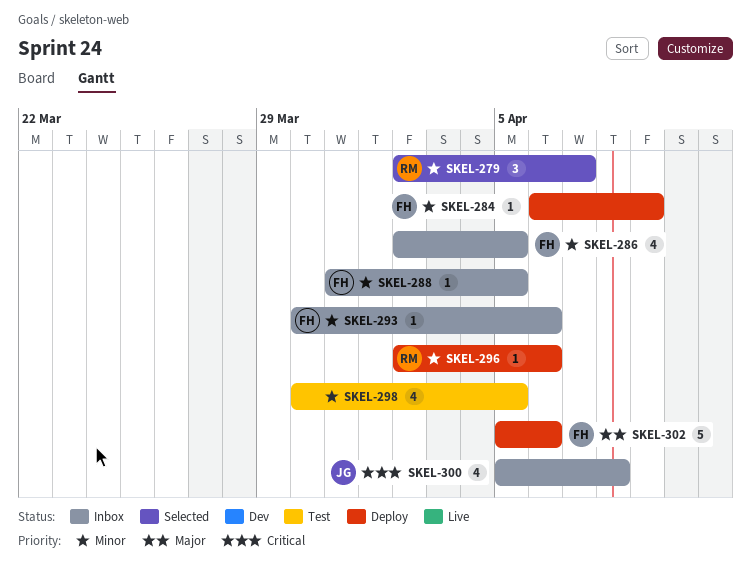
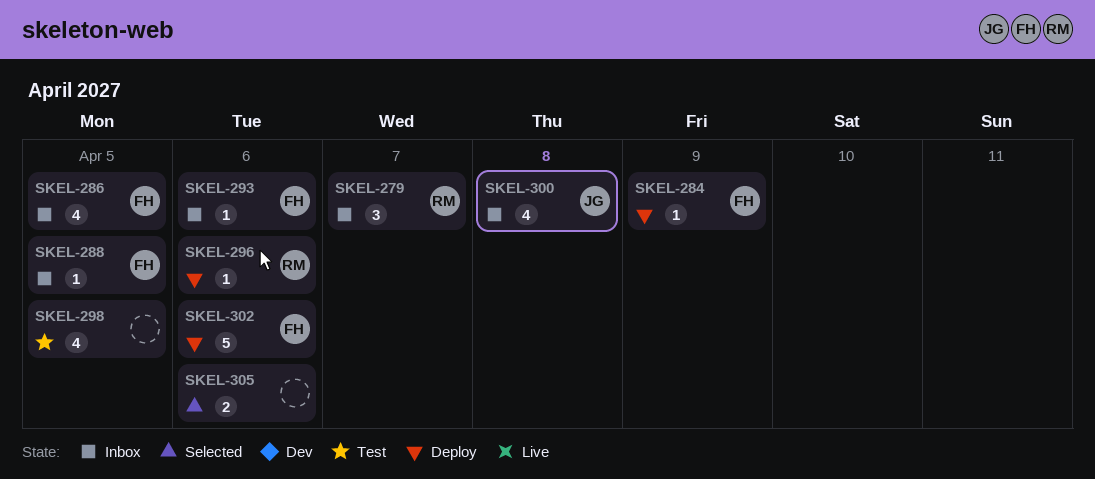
SKEL-279, status: Selected -> Inbox
SKEL-305: none -> present

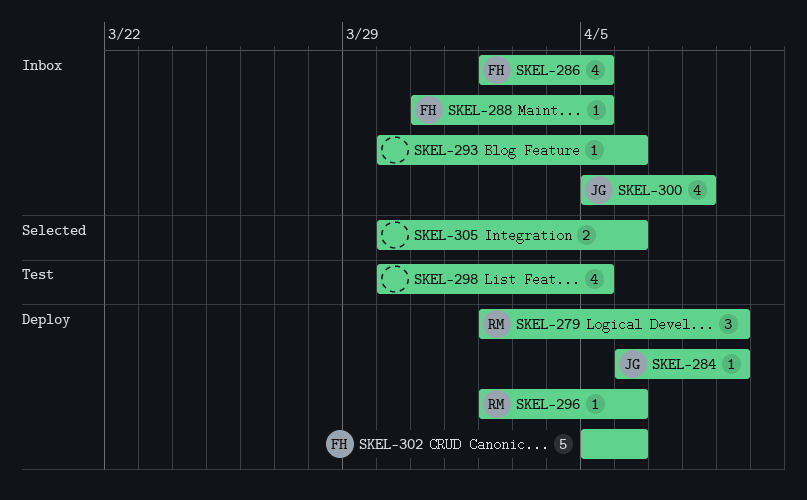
SKEL-279, status: Inbox -> Deploy
SKEL-279, due: Apr 7 -> Apr 9
SKEL-284, owner: FH -> JG
SKEL-293, owner: FH -> none

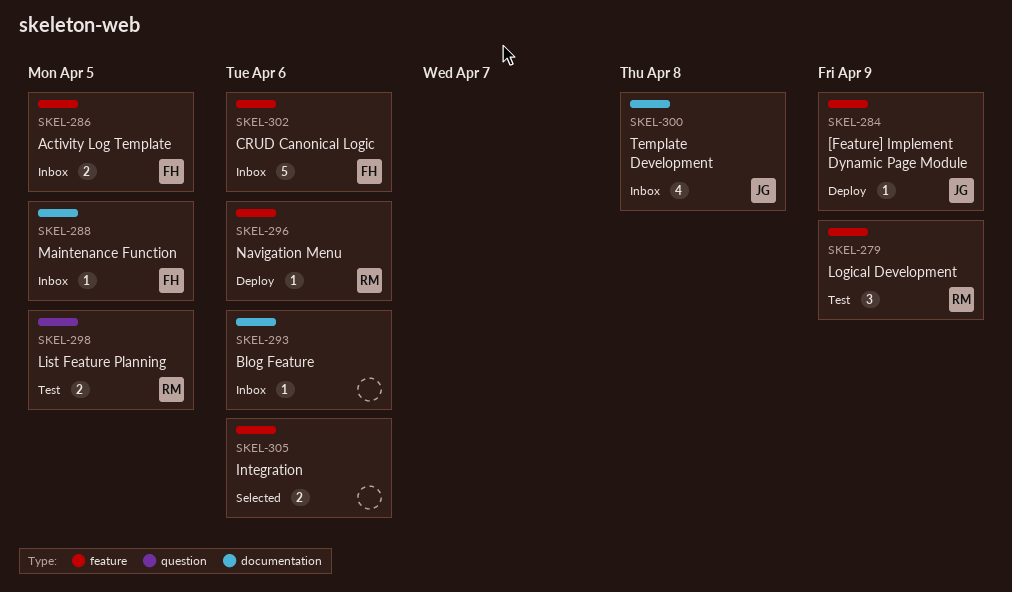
SKEL-279, status: Deploy -> Test
SKEL-286, estimate: 4 -> 2
SKEL-298, owner: none -> RM
SKEL-298, estimate: 4 -> 2
SKEL-302, status: Deploy -> Inbox

